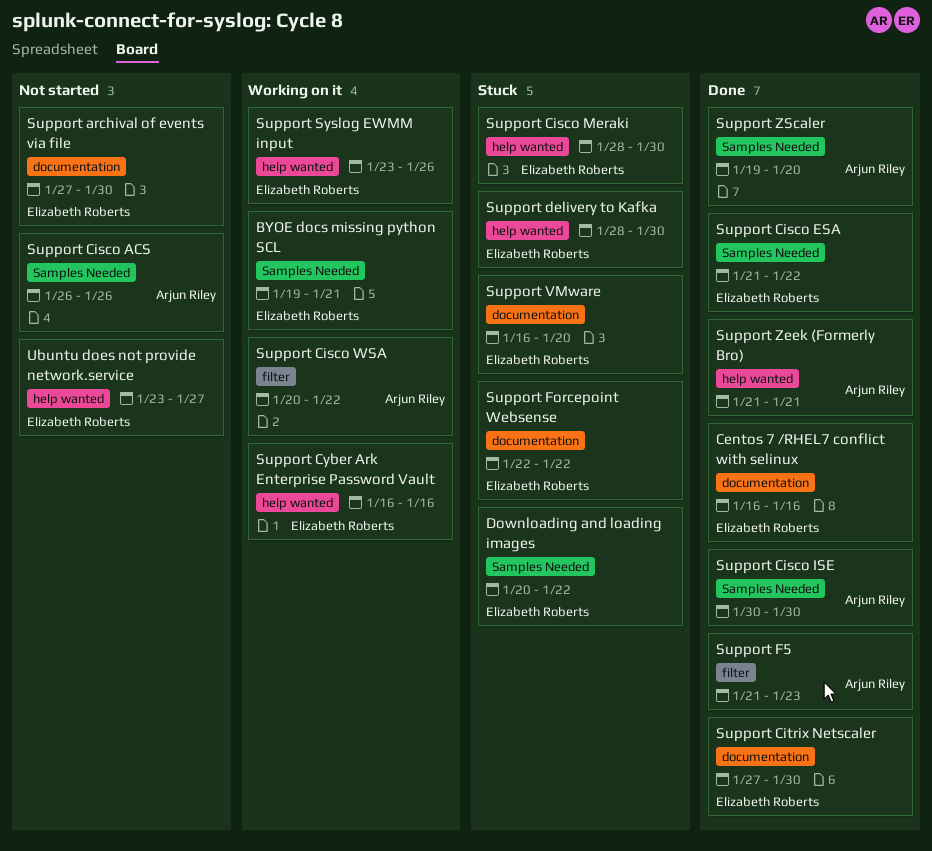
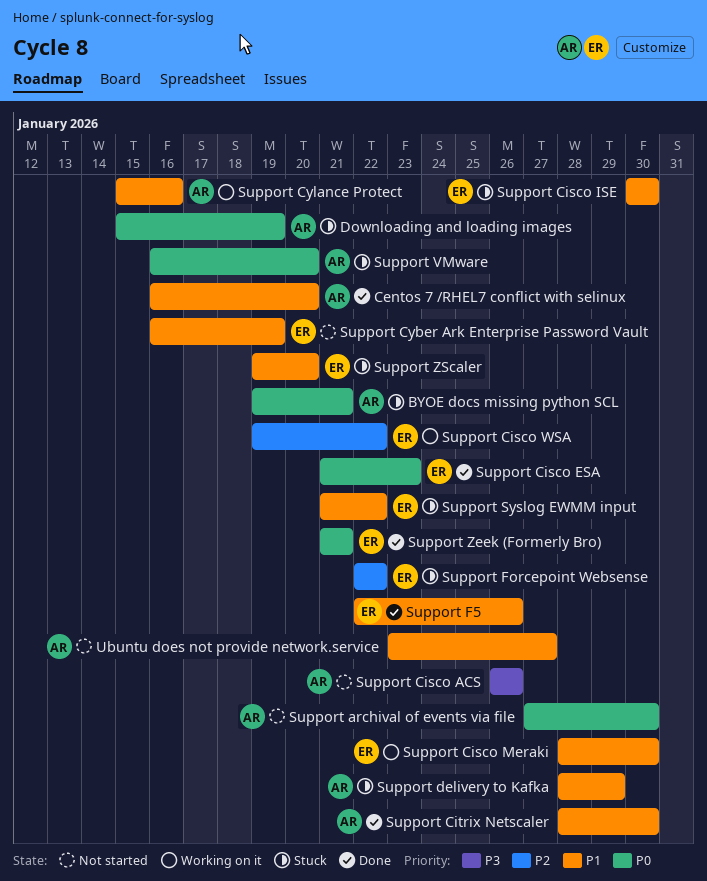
BYOE docs missing python SCL, status: Working on it -> Stuck
BYOE docs missing python SCL, owner: Elizabeth Roberts -> Arjun Riley
Centos 7 /RHEL7 conflict with selinux, owner: Elizabeth Roberts -> Arjun Riley
Centos 7 /RHEL7 conflict with selinux, due: Jan 16 -> Jan 20
Downloading and loading images, owner: Elizabeth Roberts -> Arjun Riley
Downloading and loading images, start: Jan 20 -> Jan 15
Downloading and loading images, due: Jan 22 -> Jan 19
Support archival of events via file, owner: Elizabeth Roberts -> Arjun Riley
Support Cisco ESA, due: Jan 22 -> Jan 23
Support Cisco ISE, status: Done -> Stuck
Support Cisco ISE, owner: Arjun Riley -> Elizabeth Roberts
Support Cisco Meraki, status: Stuck -> Working on it
Support Cisco WSA, owner: Arjun Riley -> Elizabeth Roberts
Support Cisco WSA, start: Jan 20 -> Jan 19
Support Citrix Netscaler, owner: Elizabeth Roberts -> Arjun Riley
Support Citrix Netscaler, start: Jan 27 -> Jan 28
Support Cyber Ark Enterprise Password Vault, status: Working on it -> Not started
Support Cyber Ark Enterprise Password Vault, due: Jan 16 -> Jan 19
Support Cylance Protect: none -> present
Support delivery to Kafka, owner: Elizabeth Roberts -> Arjun Riley
Support delivery to Kafka, due: Jan 30 -> Jan 29
Support F5, owner: Arjun Riley -> Elizabeth Roberts
Support F5, start: Jan 21 -> Jan 22
Support F5, due: Jan 23 -> Jan 26
Support Syslog EWMM input, status: Working on it -> Stuck
Support Syslog EWMM input, start: Jan 23 -> Jan 21
Support Syslog EWMM input, due: Jan 26 -> Jan 22
Support VMware, owner: Elizabeth Roberts -> Arjun Riley
Support Zeek (Formerly Bro), owner: Arjun Riley -> Elizabeth Roberts
Support ZScaler, status: Done -> Stuck
Support ZScaler, owner: Arjun Riley -> Elizabeth Roberts
Ubuntu does not provide network.service, owner: Elizabeth Roberts -> Arjun Riley

